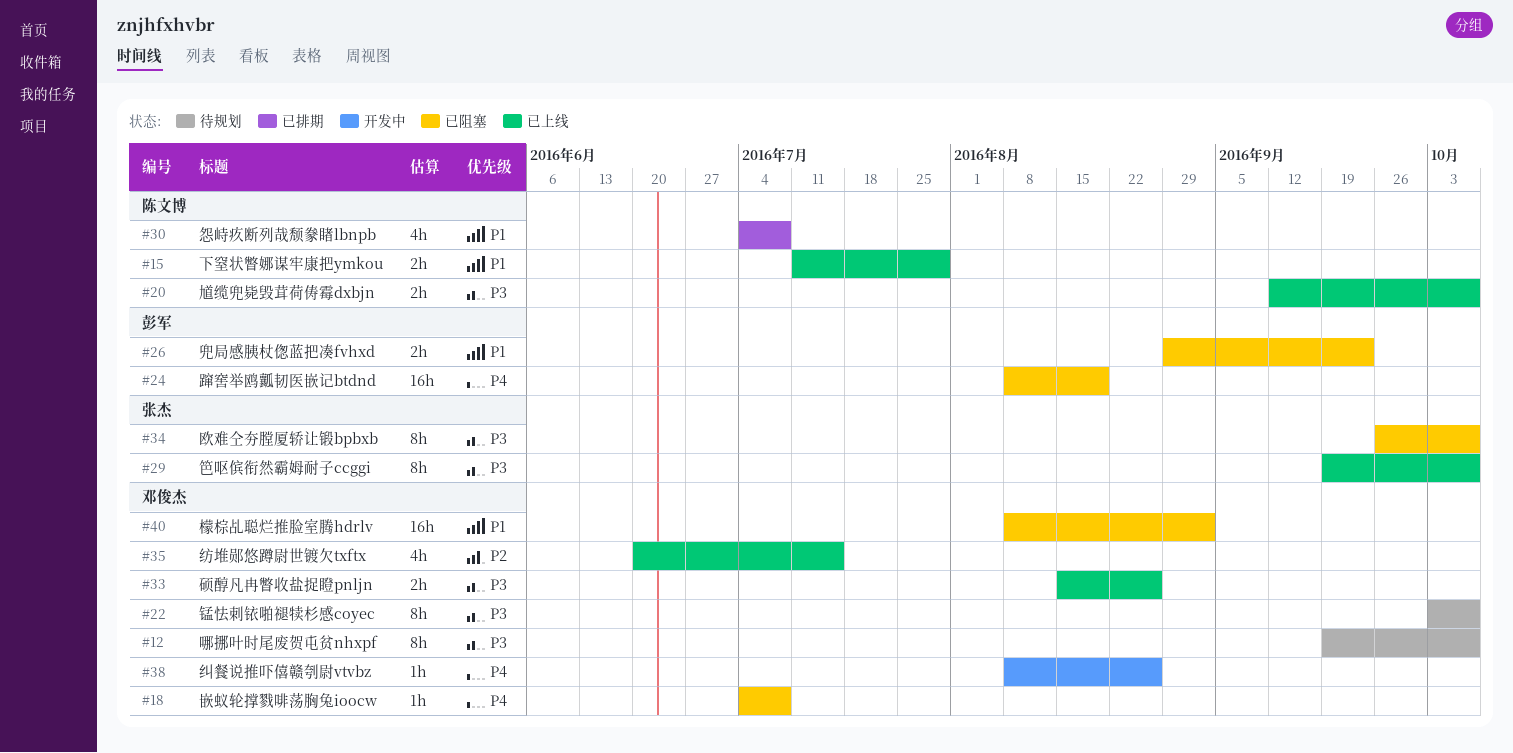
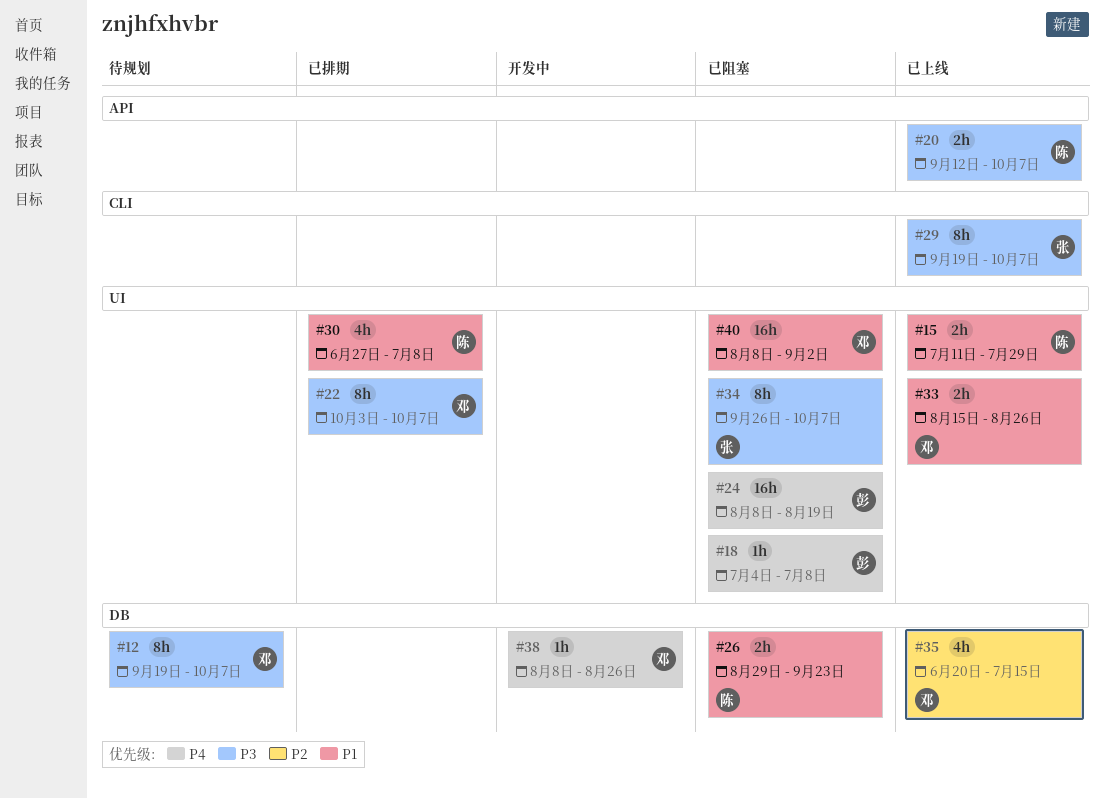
#18, owner: 邓俊杰 -> 彭军
#22, status: 待规划 -> 已排期
#26, owner: 彭军 -> 陈文博
#30, start: Jul 4 -> Jun 27
#33, priority: P3 -> P1

